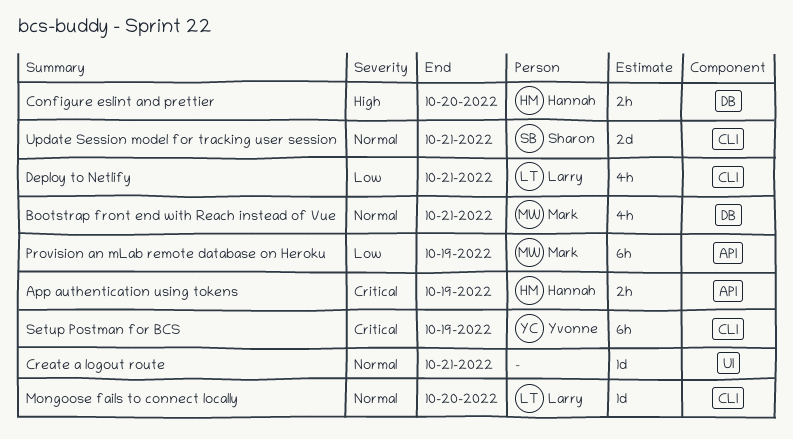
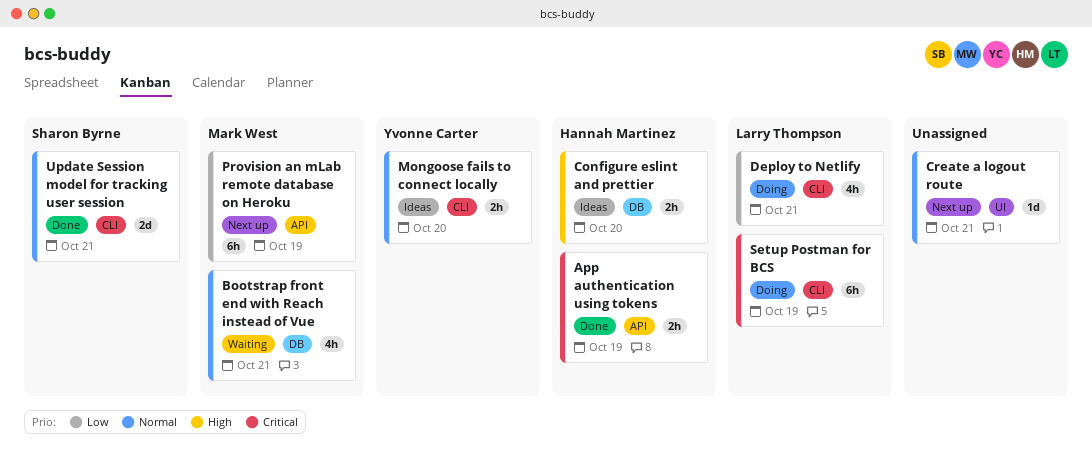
Mongoose fails to connect locally, owner: Larry Thompson -> Yvonne Carter
Mongoose fails to connect locally, estimate: 1d -> 2h
Setup Postman for BCS, owner: Yvonne Carter -> Larry Thompson

